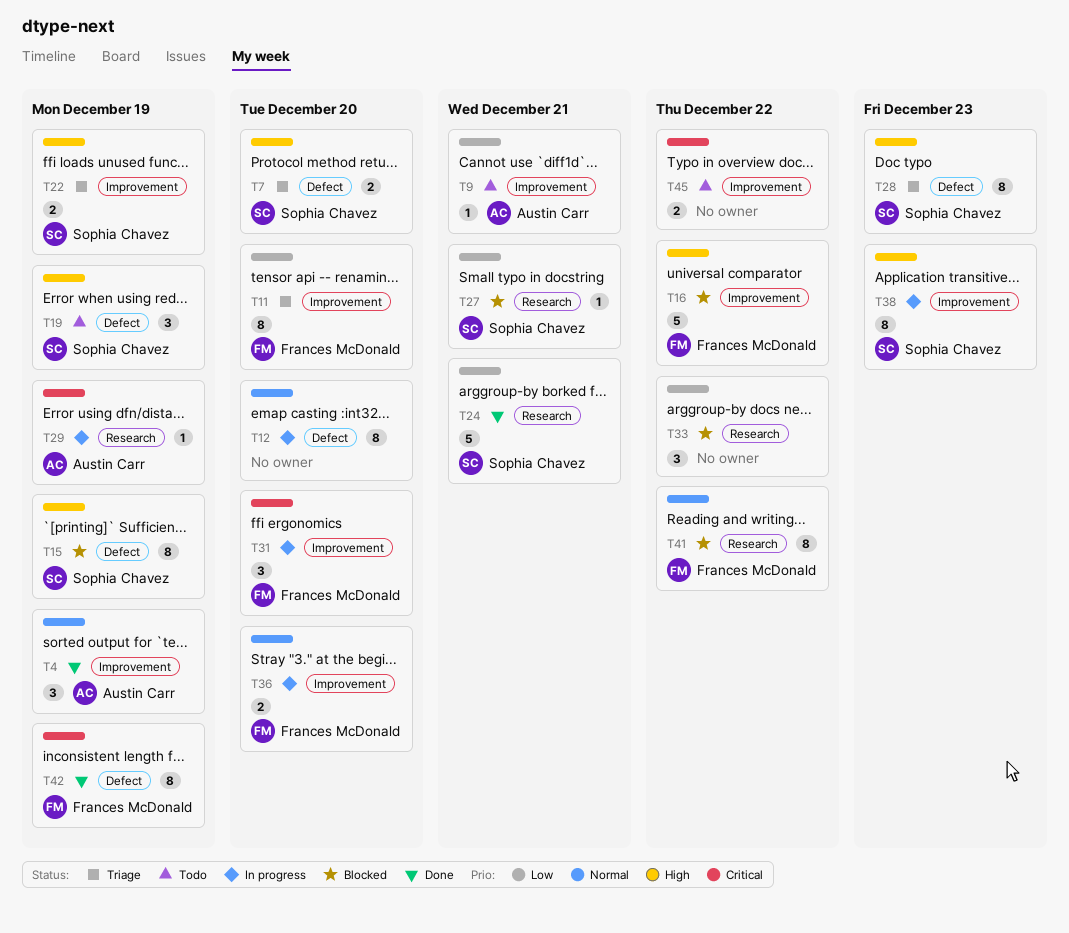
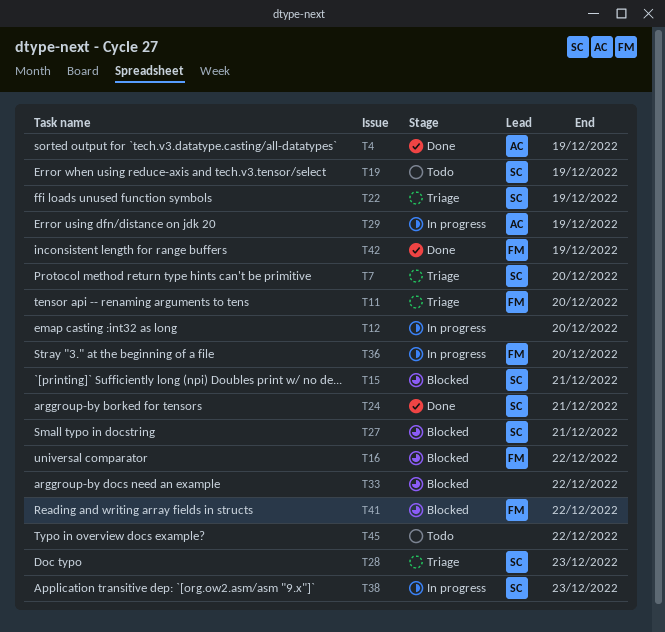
T9: present -> none
T15, due: Dec 19 -> Dec 21
T31: present -> none

